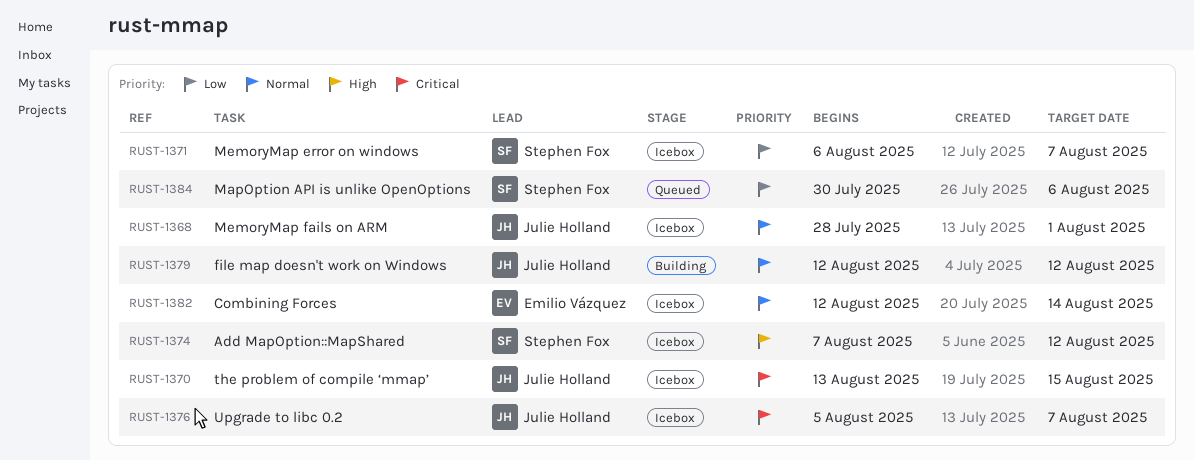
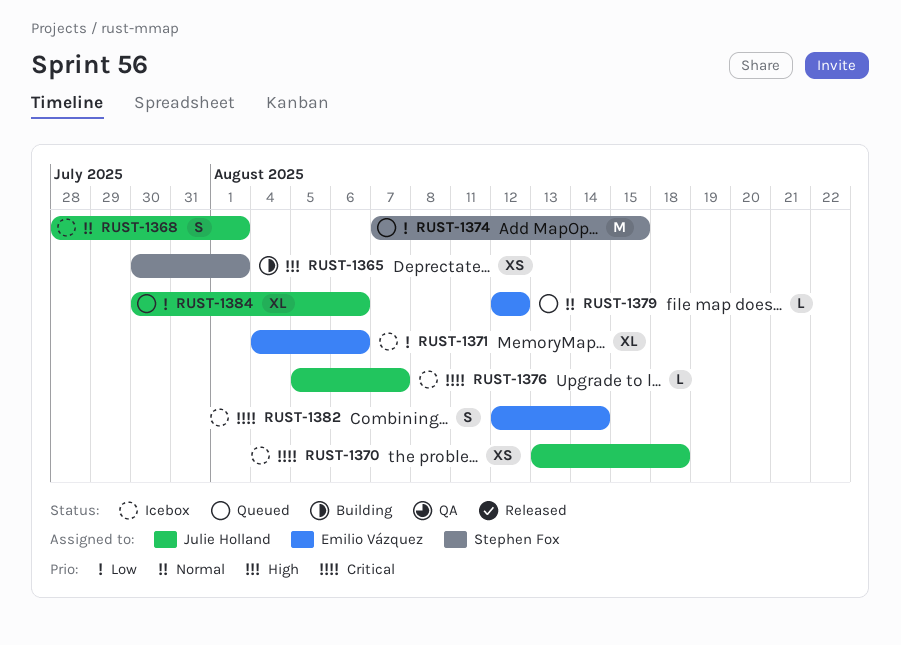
RUST-1365: none -> present
RUST-1370, due: Aug 15 -> Aug 18
RUST-1371, owner: Stephen Fox -> Emilio Vázquez
RUST-1371, start: Aug 6 -> Aug 4
RUST-1371, due: Aug 7 -> Aug 6
RUST-1374, status: Icebox -> Queued
RUST-1374, priority: High -> Low
RUST-1374, due: Aug 12 -> Aug 15
RUST-1379, status: Building -> Queued
RUST-1379, owner: Julie Holland -> Emilio Vázquez
RUST-1382, priority: Normal -> Critical
RUST-1384, owner: Stephen Fox -> Julie Holland

